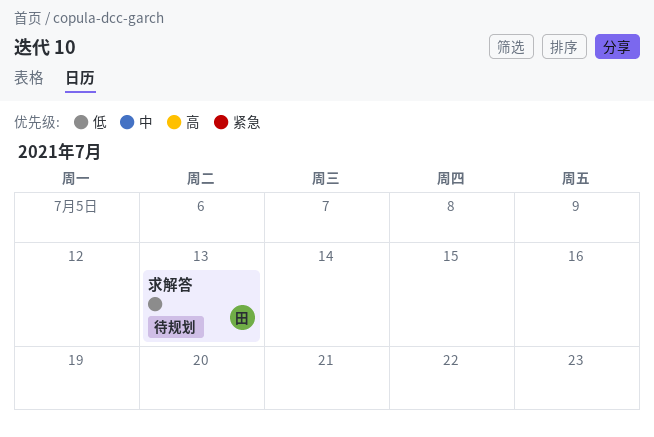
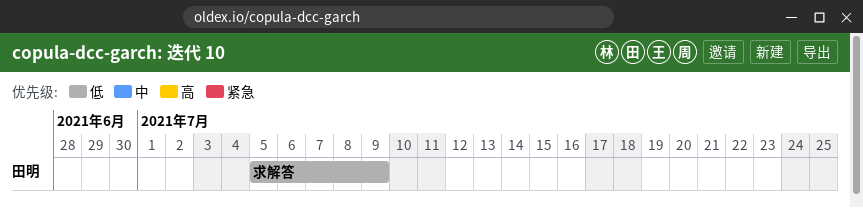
求解答, due: Jul 13 -> Jul 9

